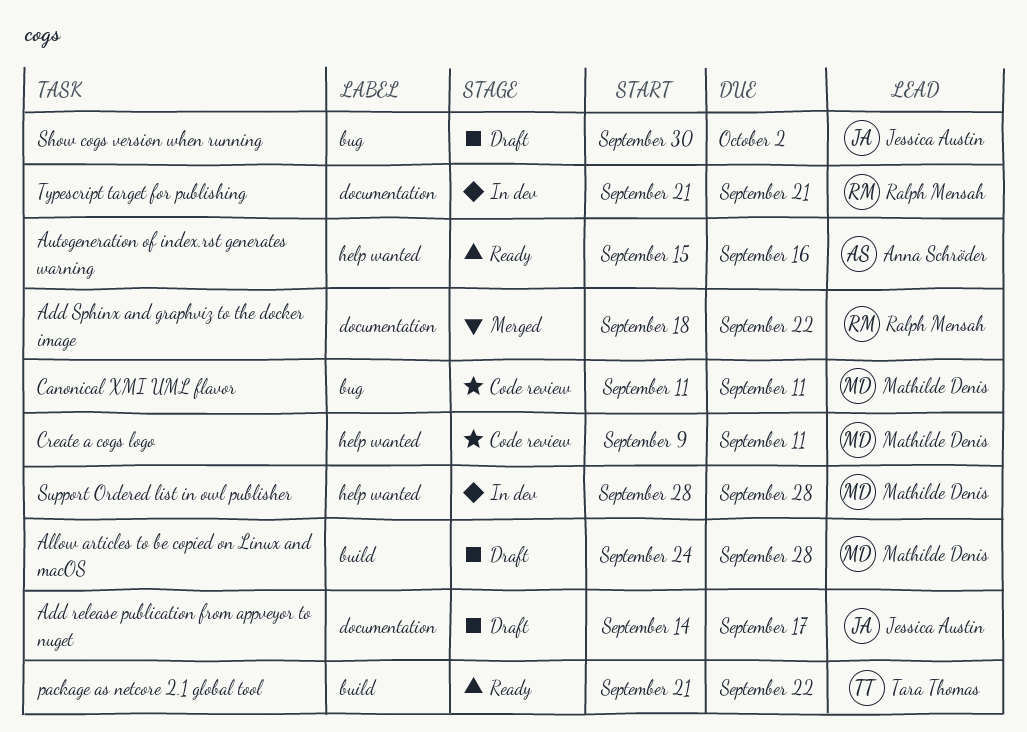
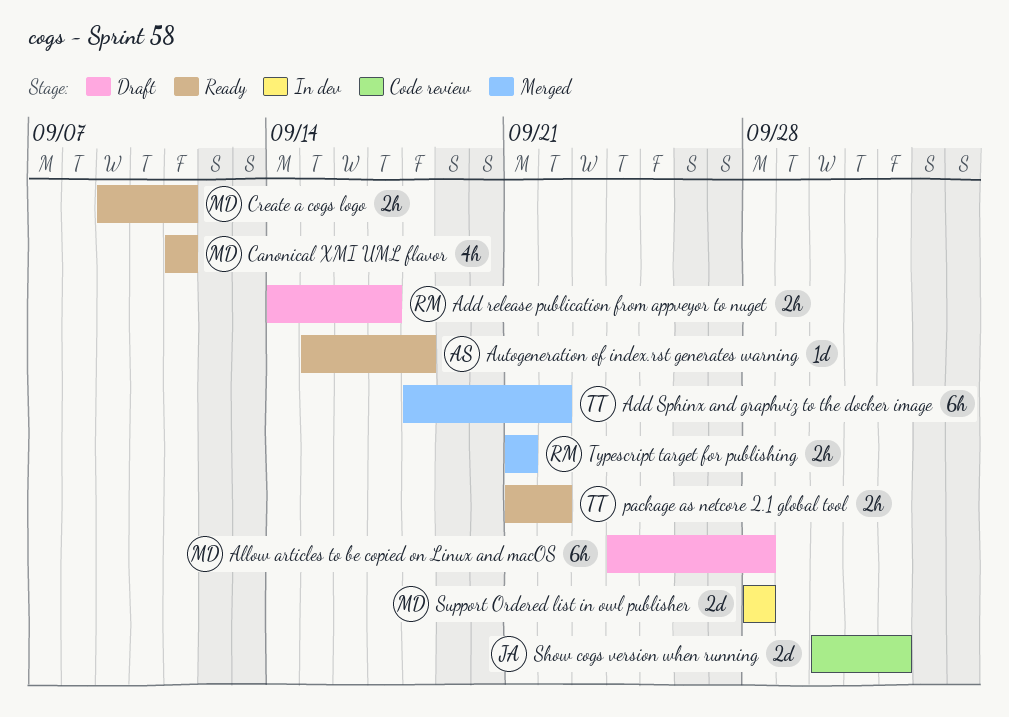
Add release publication from appveyor to nuget, owner: Jessica Austin -> Ralph Mensah
Add Sphinx and graphviz to the docker image, owner: Ralph Mensah -> Tara Thomas
Autogeneration of index.rst generates warning, due: Sep 16 -> Sep 18
Canonical XMI UML flavor, status: Code review -> Ready
Create a cogs logo, status: Code review -> Ready
Show cogs version when running, status: Draft -> Code review
Typescript target for publishing, status: In dev -> Merged

